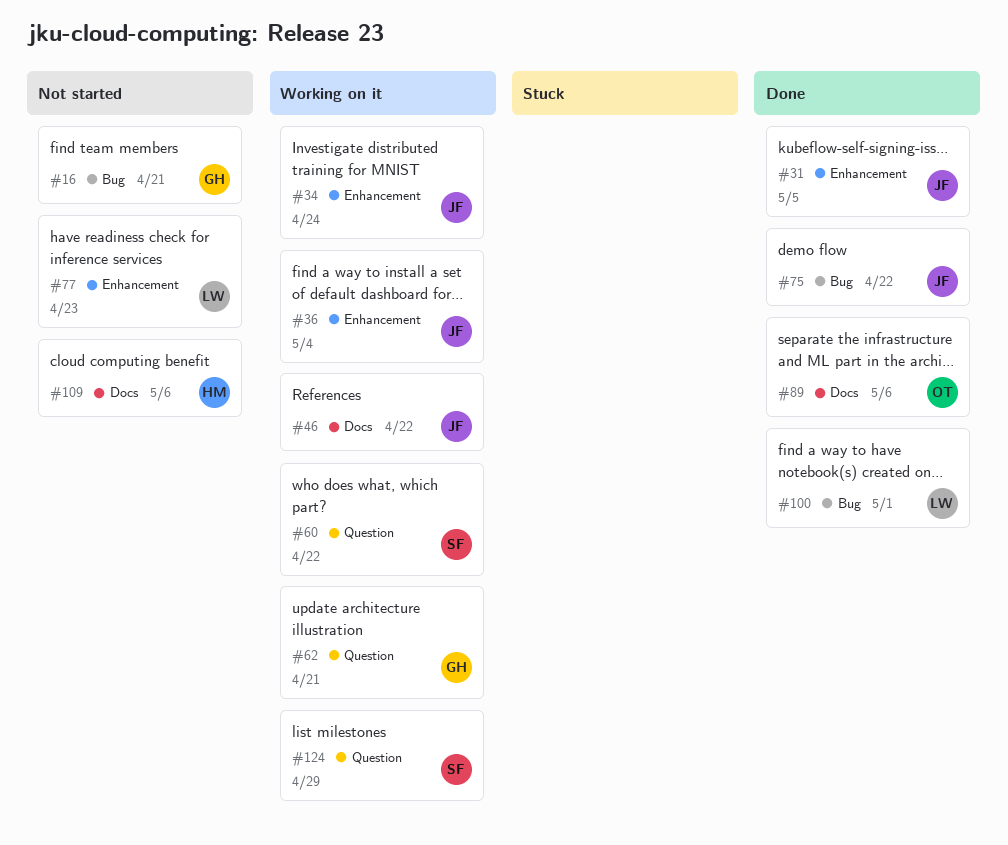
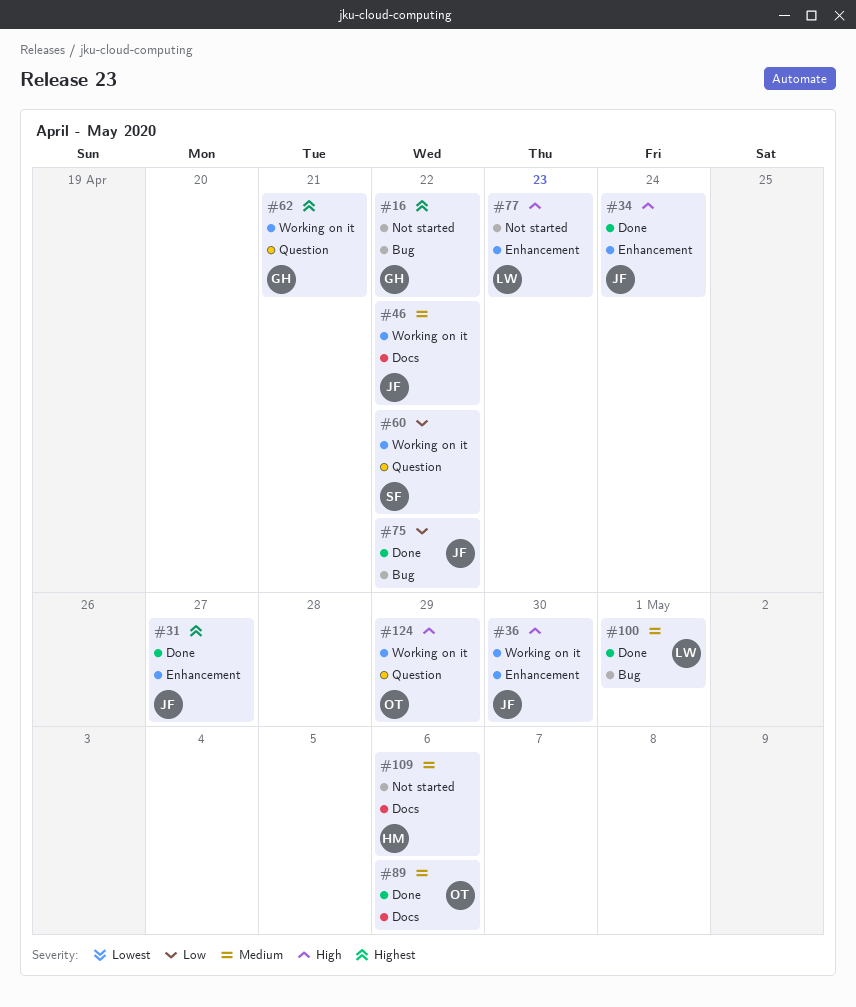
#16, due: Apr 21 -> Apr 22
#31, due: May 5 -> Apr 27
#34, status: Working on it -> Done
#36, due: May 4 -> Apr 30
#124, owner: SF -> OT

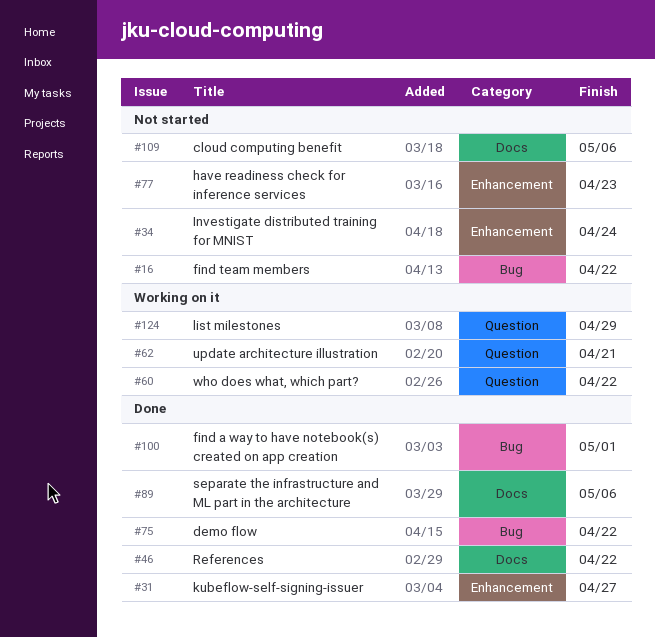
#34, status: Done -> Not started
#36: present -> none
#46, status: Working on it -> Done

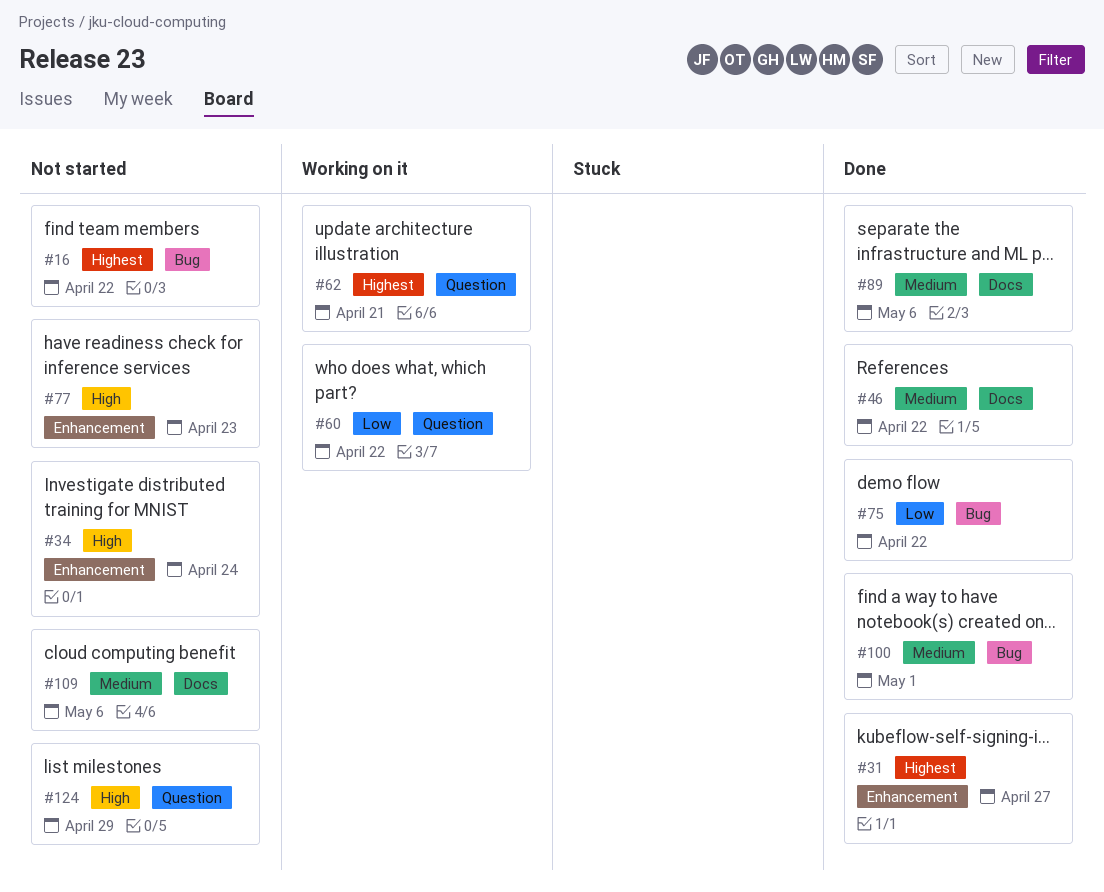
#124, status: Working on it -> Not started

